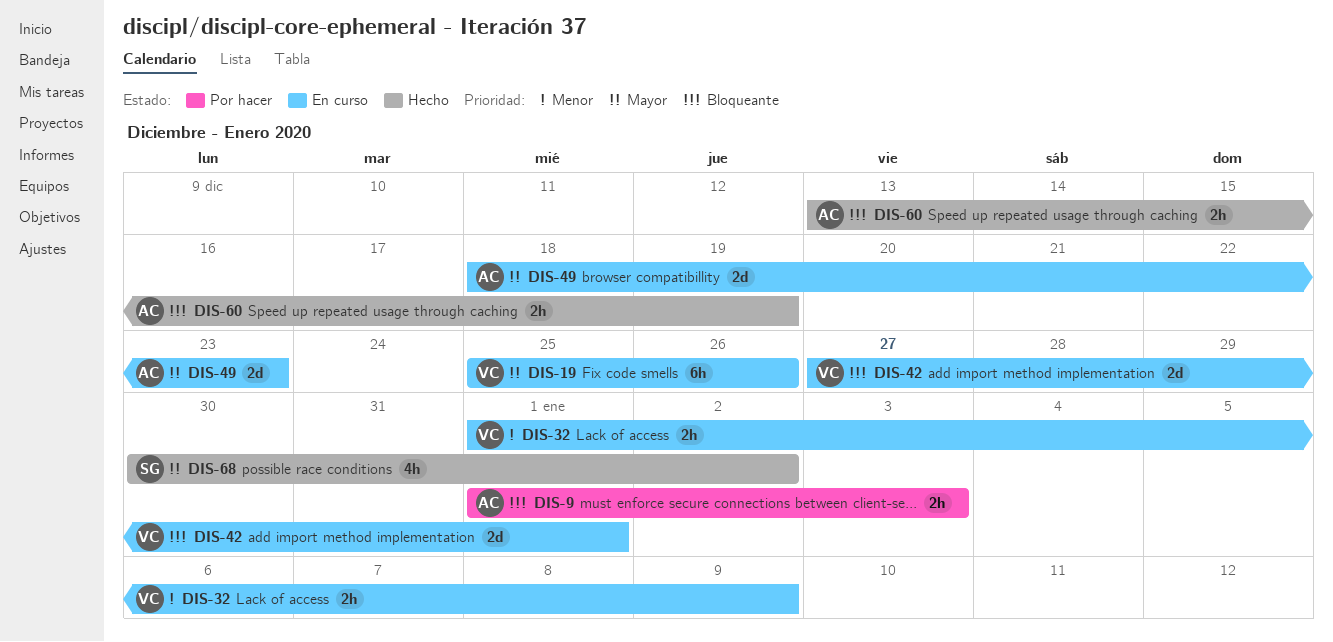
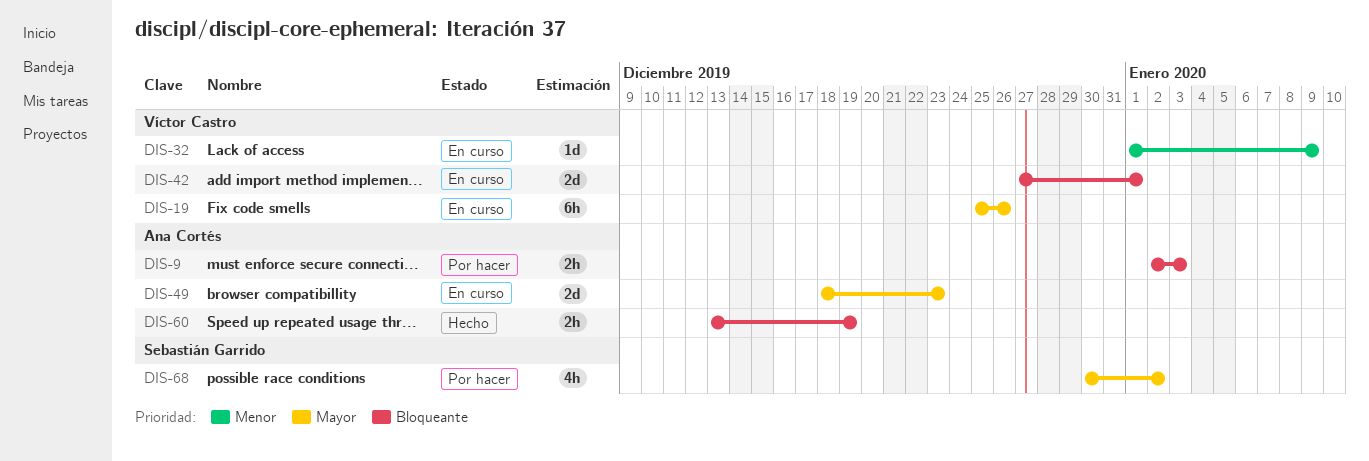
DIS-9, start: Jan 1 -> Jan 2
DIS-32, estimate: 2h -> 1d
DIS-68, status: Hecho -> Por hacer

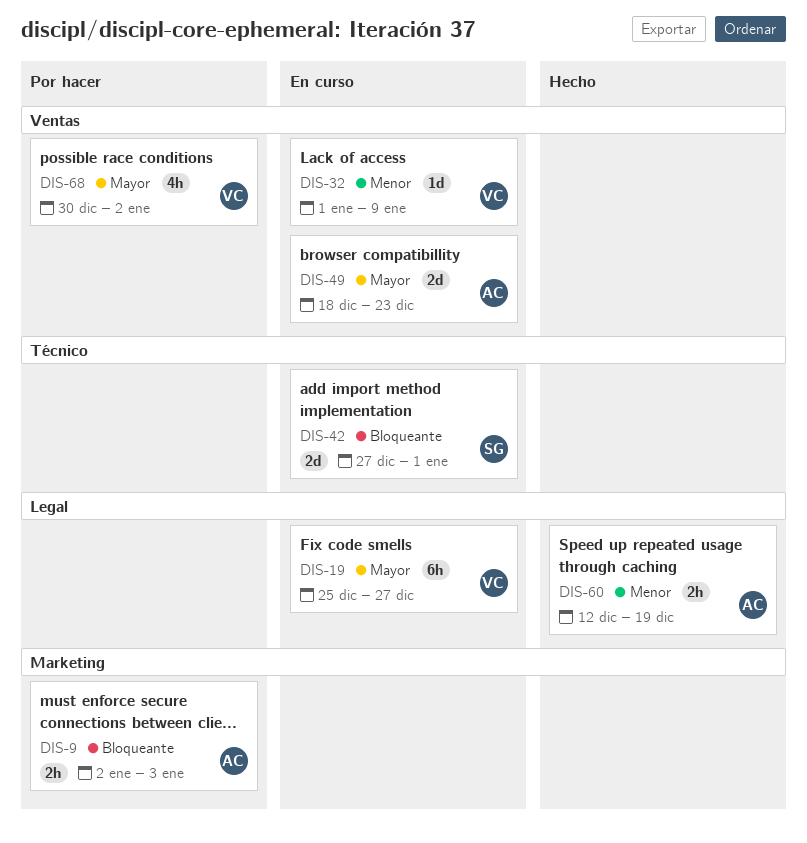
DIS-19, due: Dec 26 -> Dec 27
DIS-42, owner: Víctor Castro -> Sebastián Garrido
DIS-60, priority: Bloqueante -> Menor
DIS-60, start: Dec 13 -> Dec 12
DIS-68, owner: Sebastián Garrido -> Víctor Castro

